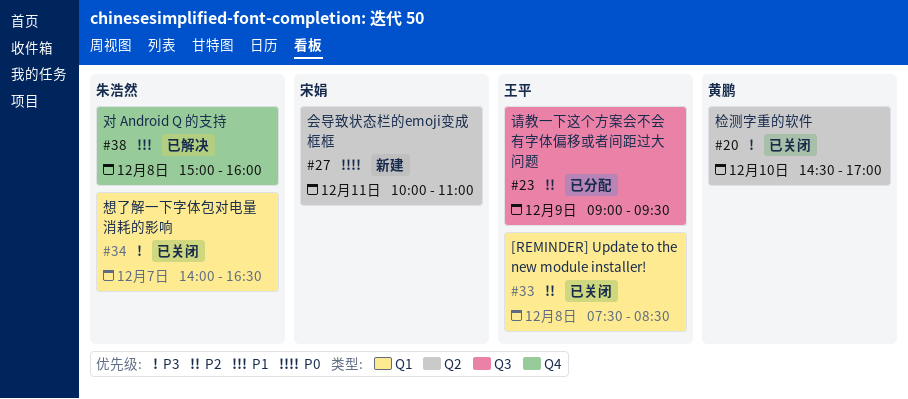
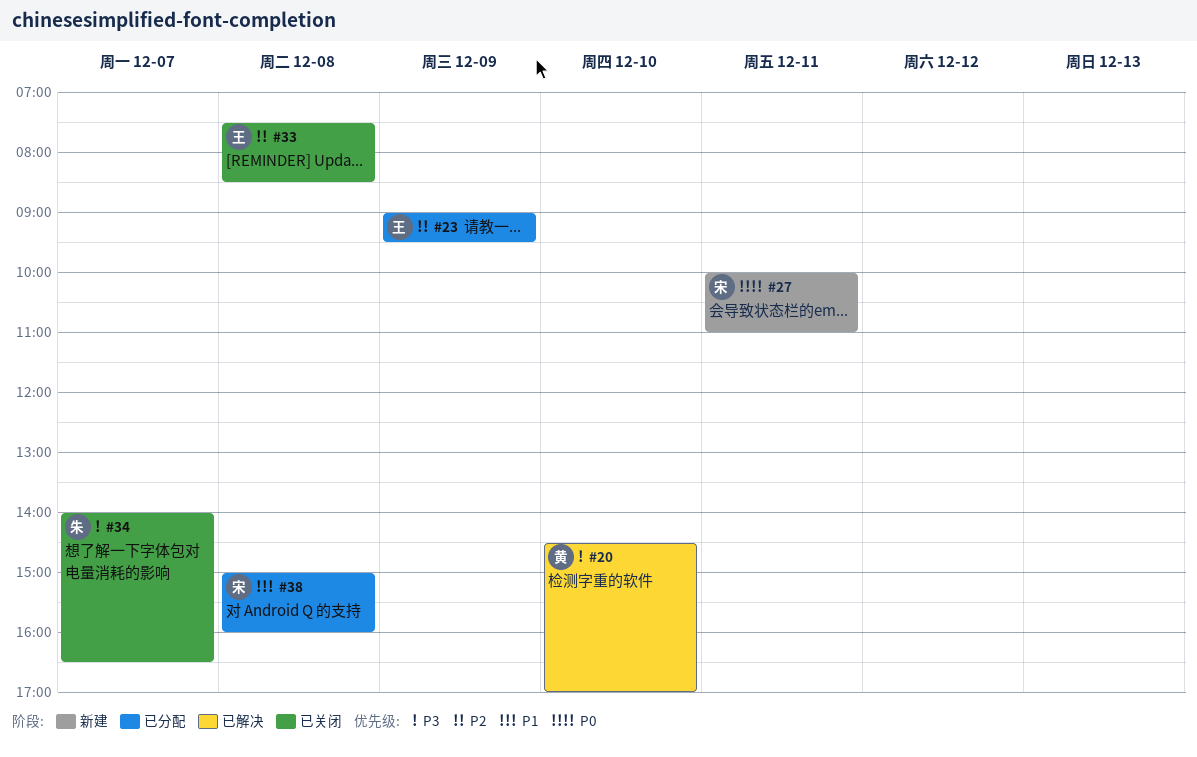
#20, status: 已关闭 -> 已解决
#38, status: 已解决 -> 已分配
#38, owner: 朱浩然 -> 宋娟

